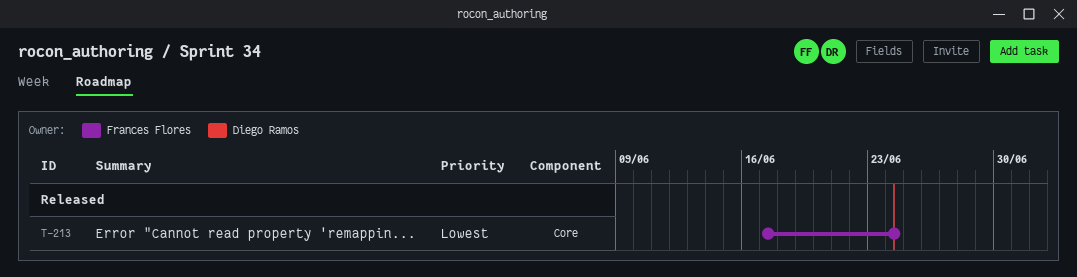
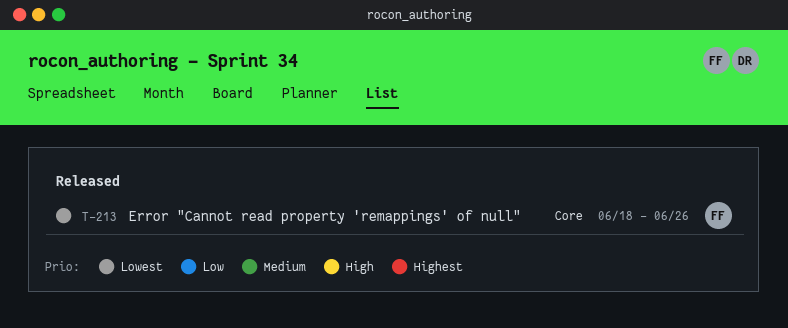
T-213, start: Jun 17 -> Jun 18
T-213, due: Jun 24 -> Jun 26

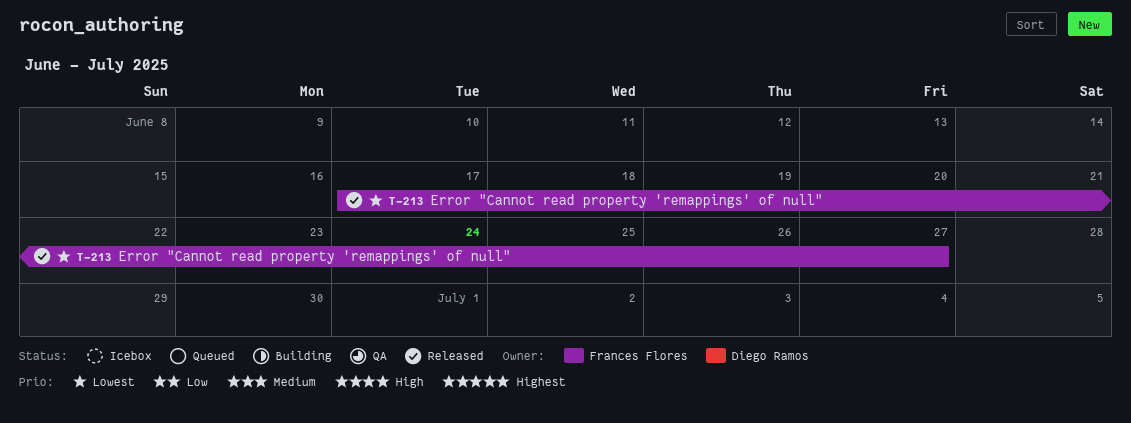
T-213, start: Jun 18 -> Jun 17
T-213, due: Jun 26 -> Jun 27

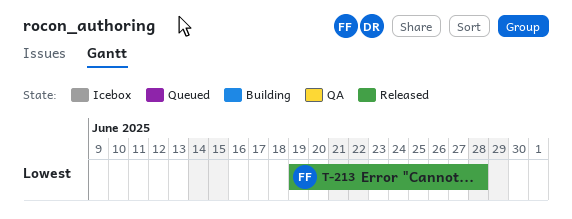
T-213, start: Jun 17 -> Jun 19
T-213, due: Jun 27 -> Jun 28

